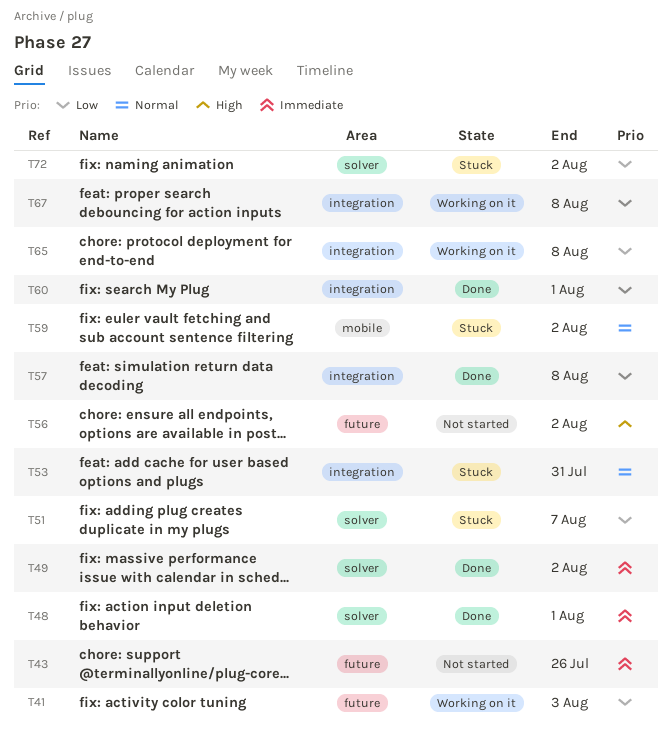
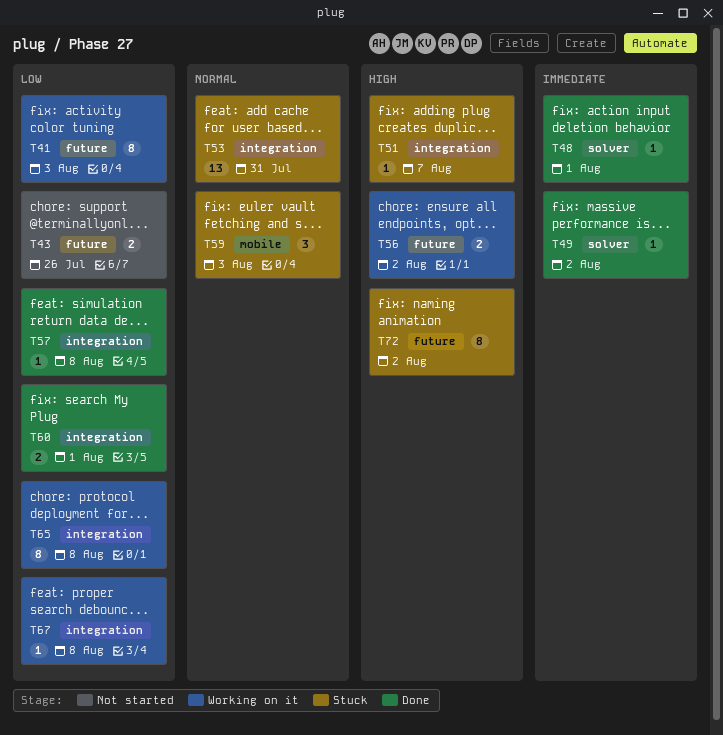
T43, priority: Immediate -> Low
T51, priority: Low -> High
T51, label: solver -> integration
T56, status: Not started -> Working on it
T59, due: Aug 2 -> Aug 3
T72, priority: Low -> High
T72, label: solver -> future

